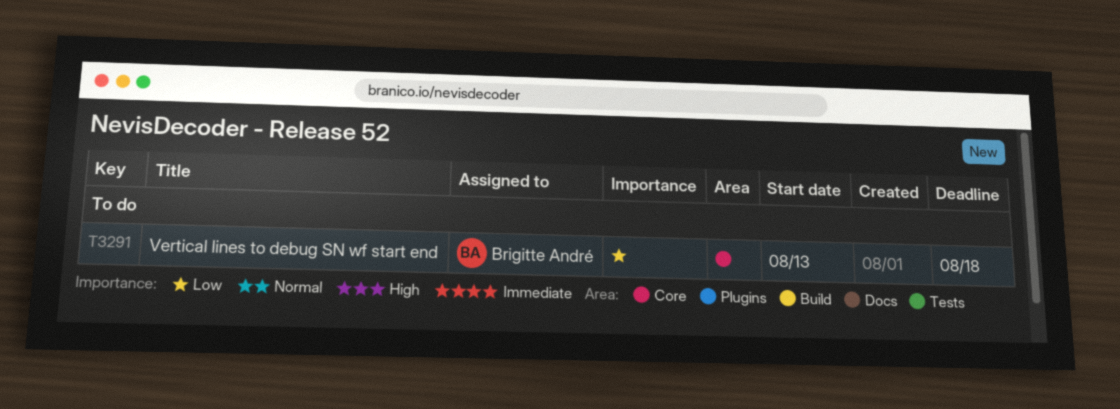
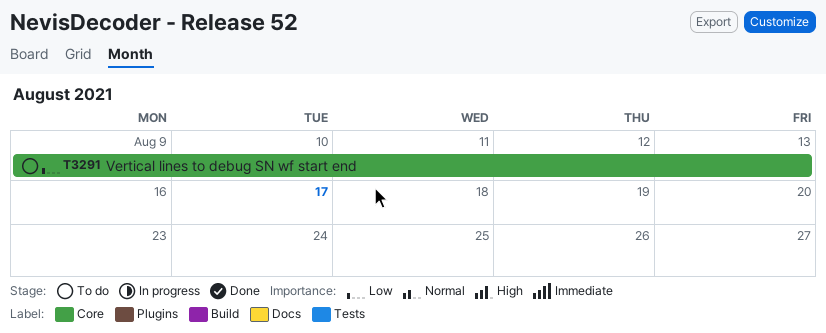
T3291, start: Aug 13 -> Aug 9
T3291, due: Aug 18 -> Aug 13

